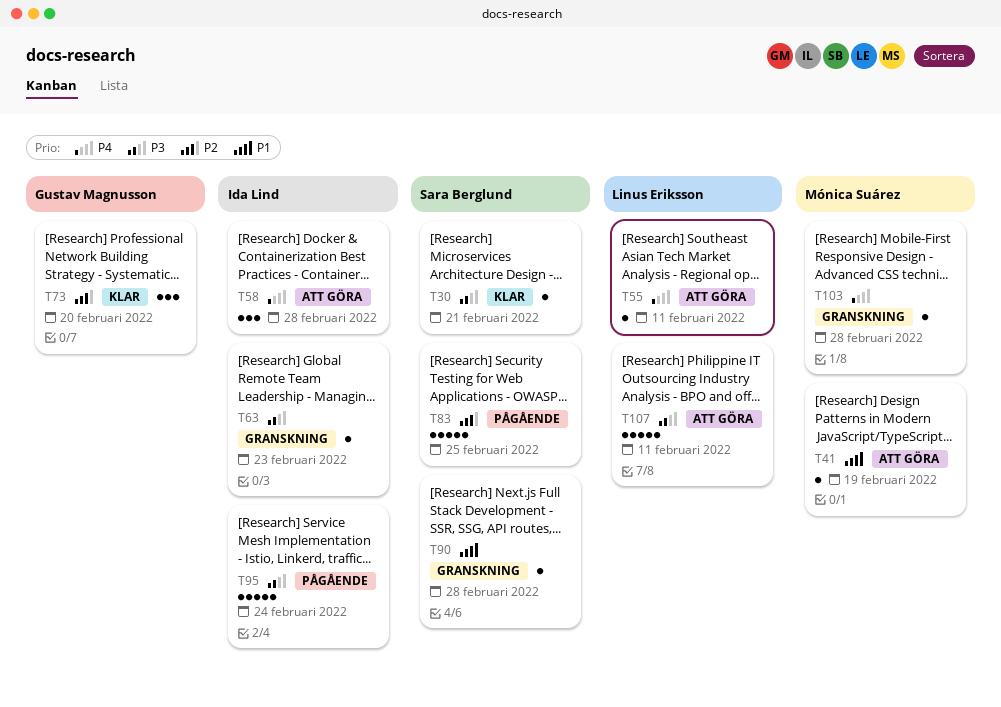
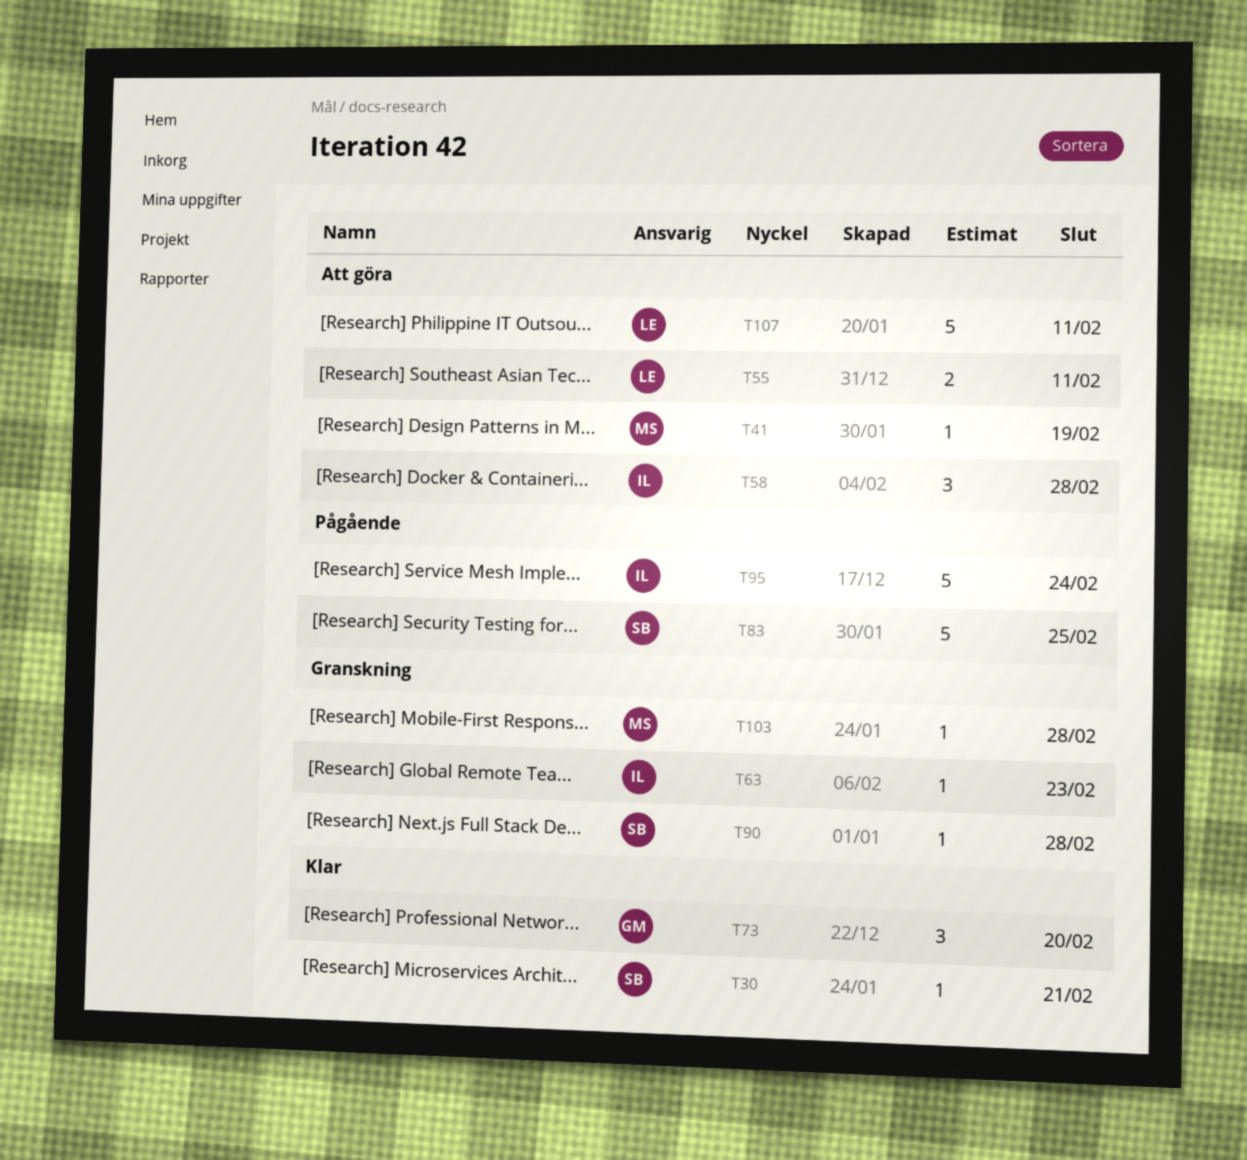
T55, estimate: 1 -> 2

